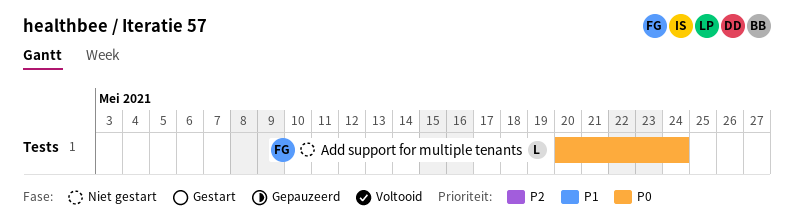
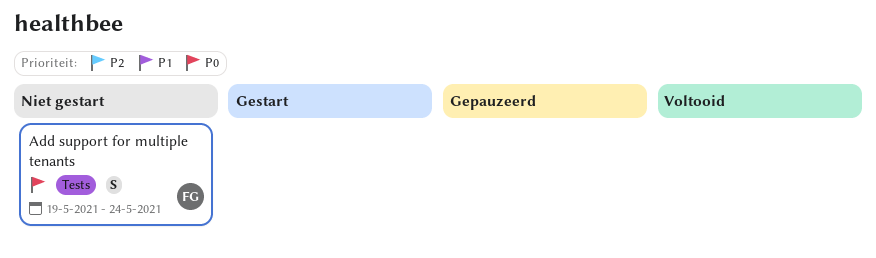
Add support for multiple tenants, estimate: L -> S
Add support for multiple tenants, start: May 20 -> May 19

